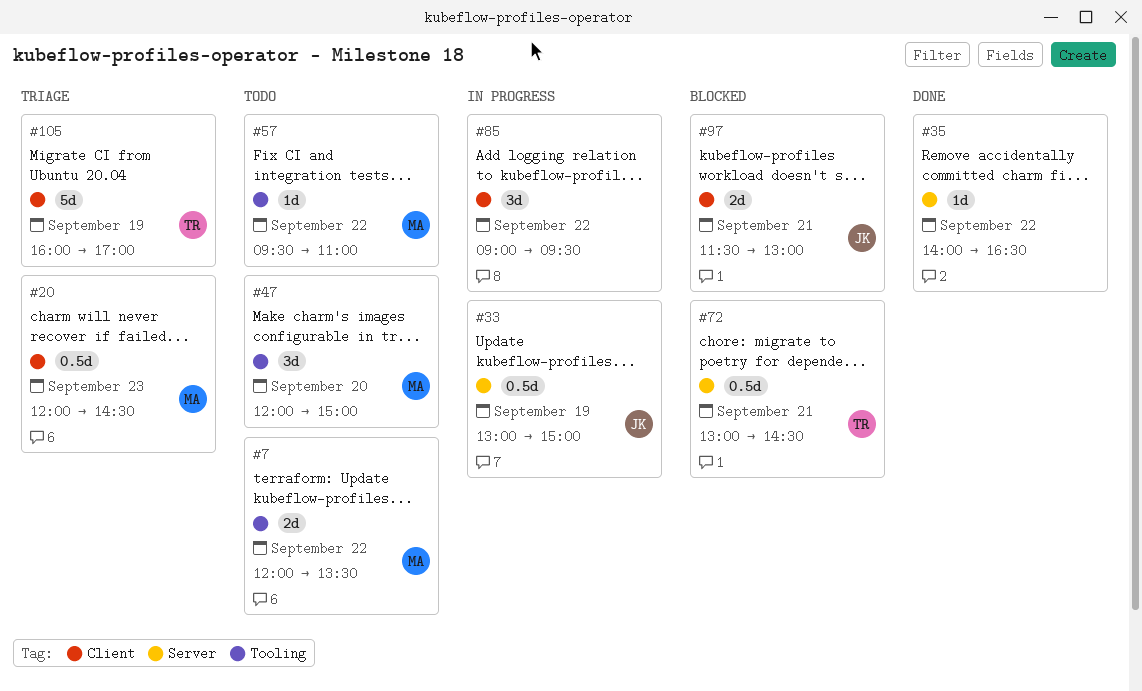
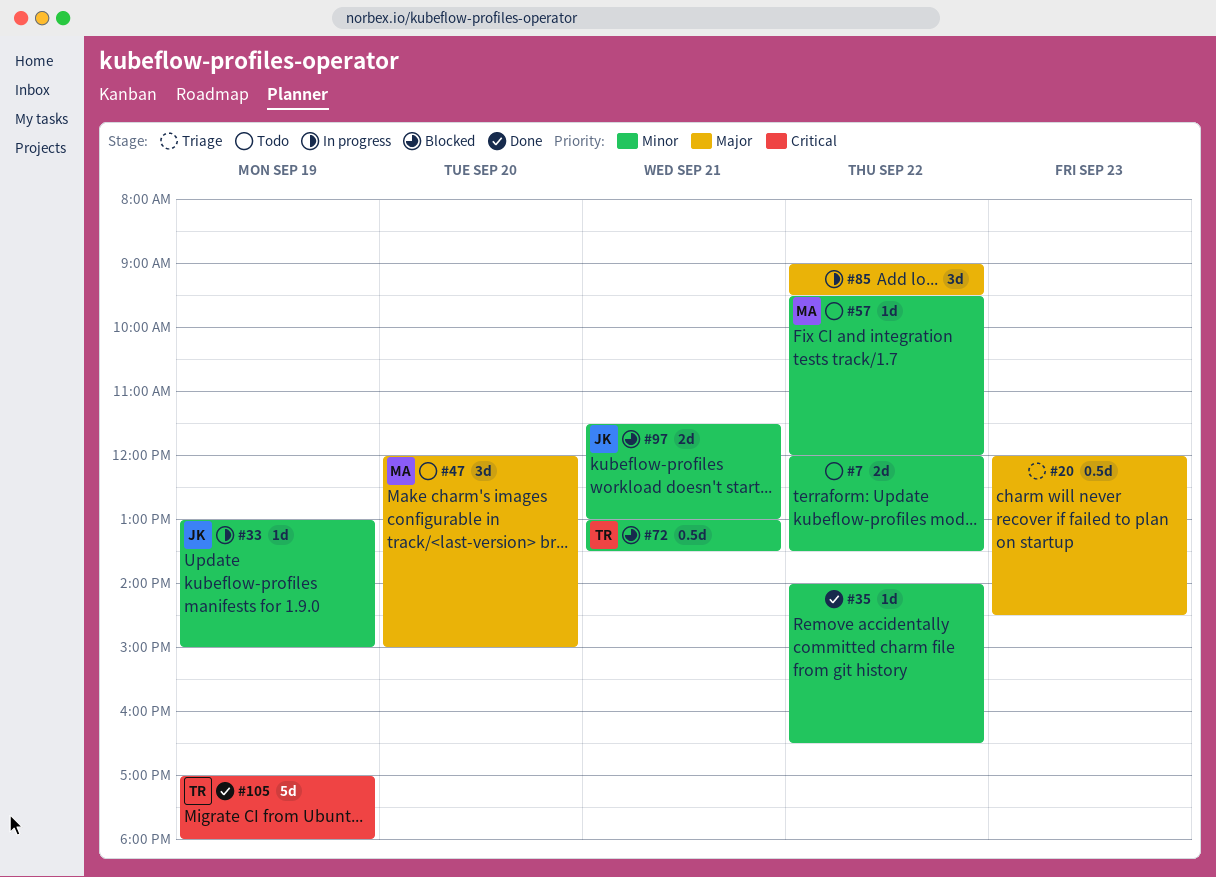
#7, owner: MA -> none
#20, owner: MA -> none
#33, estimate: 0.5d -> 1d
#57, ends: 11:00 -> 12:00
#72, ends: 14:30 -> 13:30
#105, status: Triage -> Done
#105, begins: 16:00 -> 17:00
#105, ends: 17:00 -> 18:00

